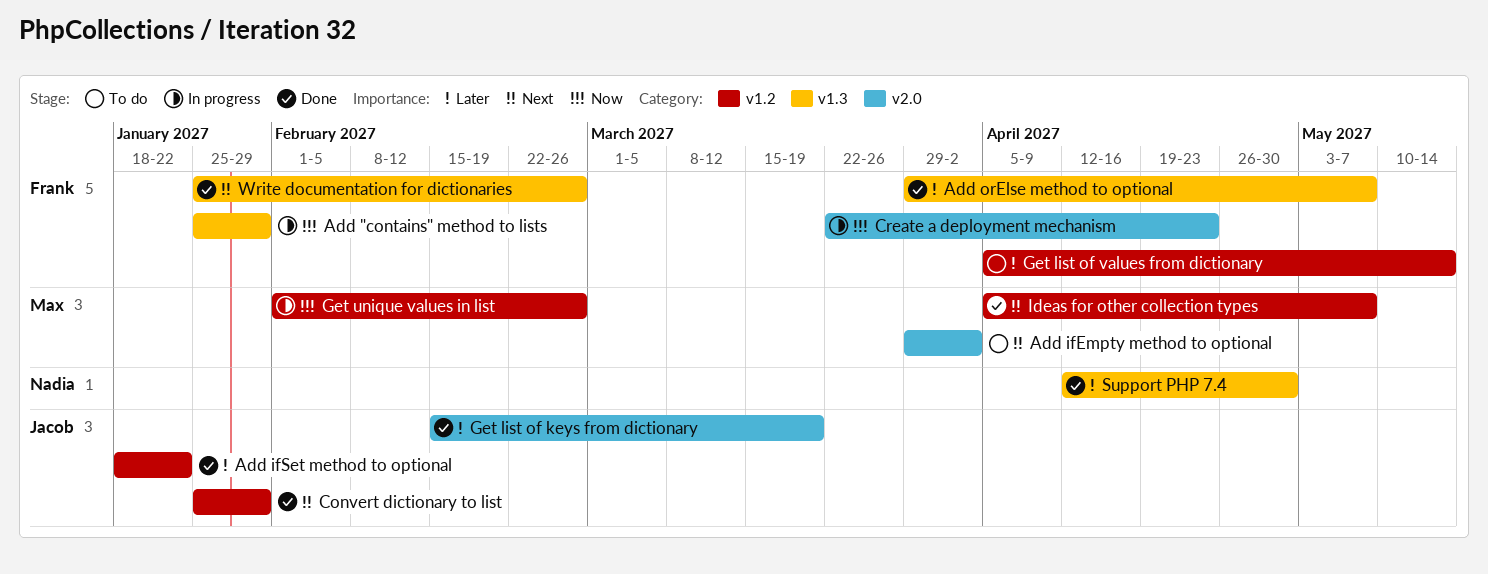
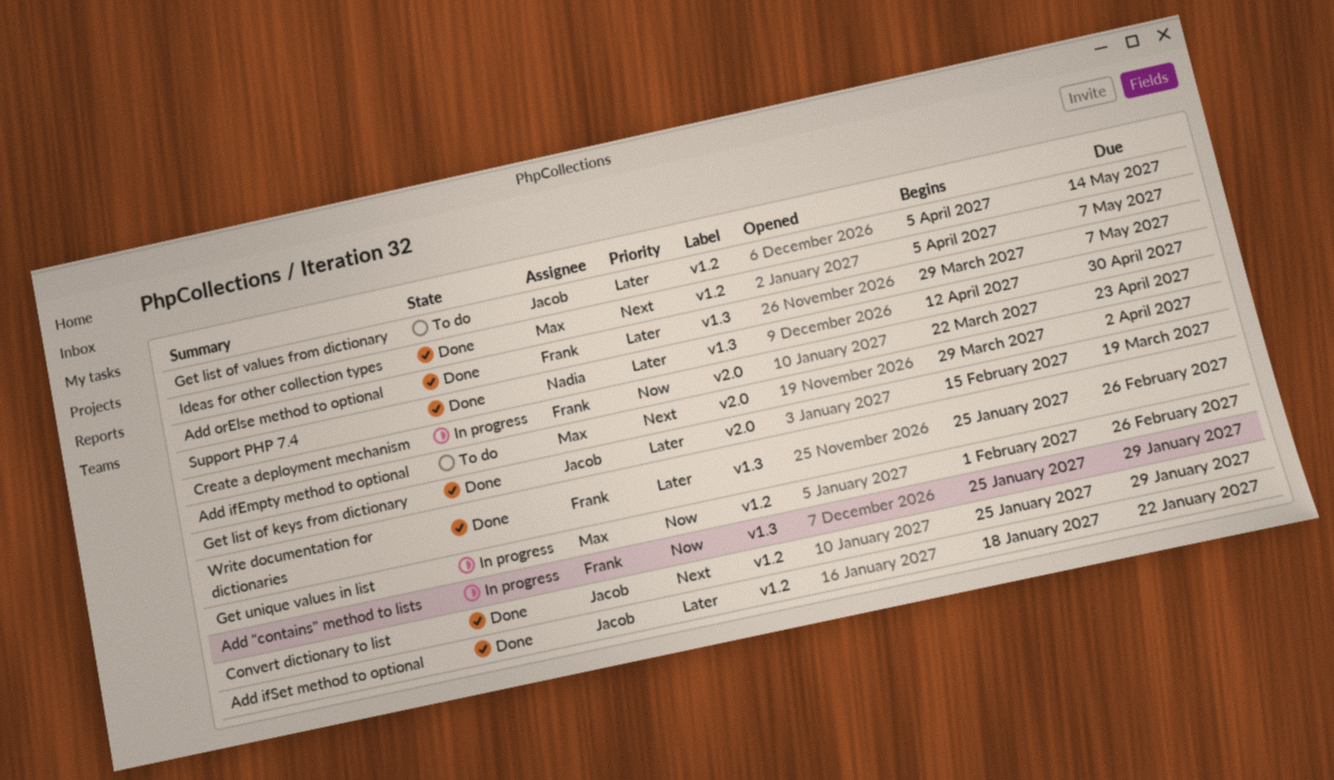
Get list of values from dictionary, owner: Frank -> Jacob
Write documentation for dictionaries, priority: Next -> Later

